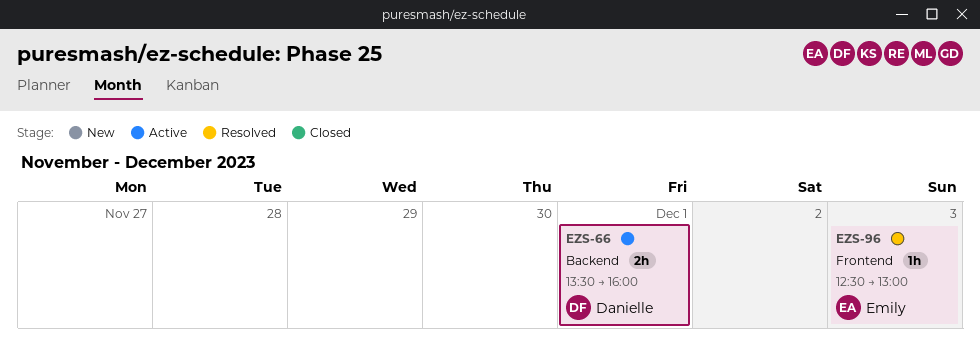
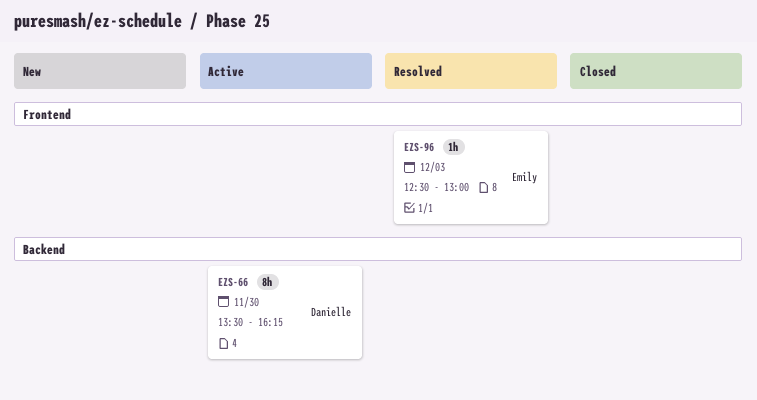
EZS-66, estimate: 2h -> 8h
EZS-66, day: Dec 1 -> Nov 30
EZS-66, ends: 16:00 -> 16:15

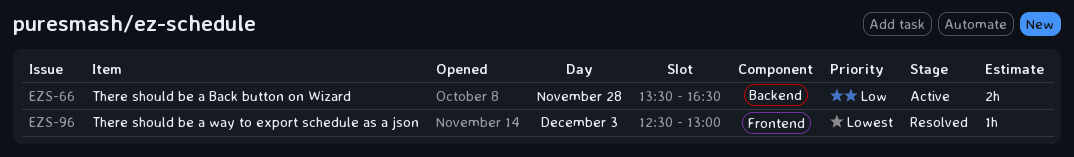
EZS-66, estimate: 8h -> 2h
EZS-66, day: Nov 30 -> Nov 28
EZS-66, ends: 16:15 -> 16:30

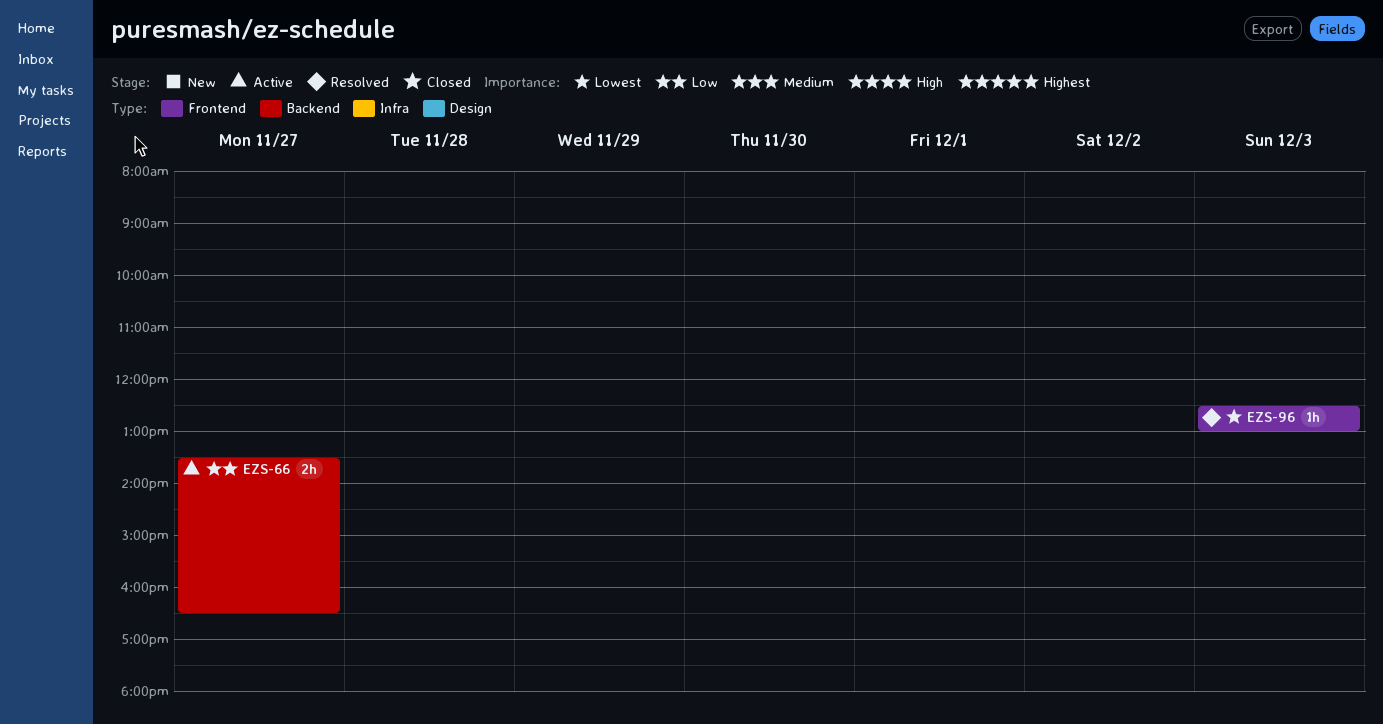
EZS-66, day: Nov 28 -> Nov 27

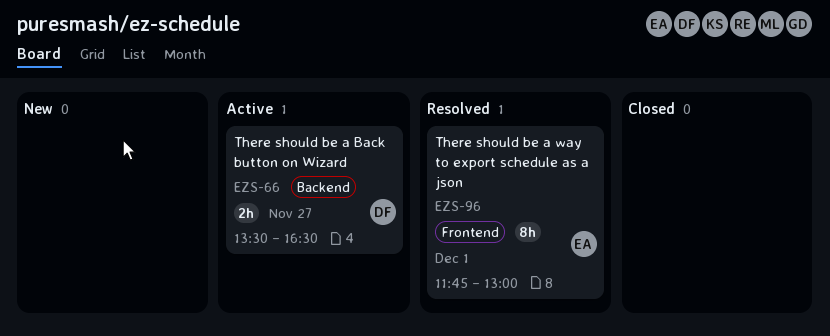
EZS-96, estimate: 1h -> 8h
EZS-96, day: Dec 3 -> Dec 1
EZS-96, begins: 12:30 -> 11:45

